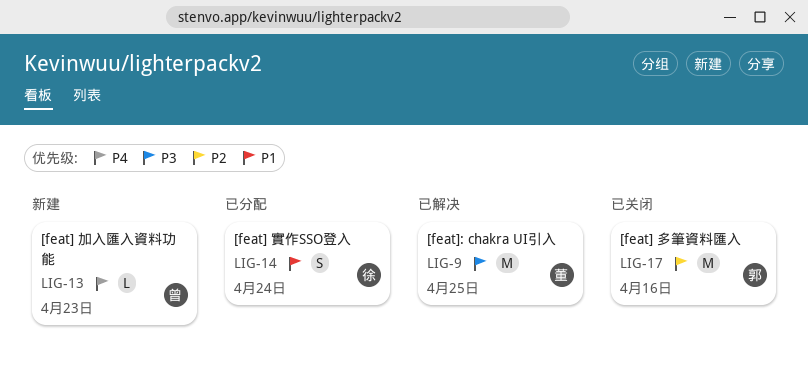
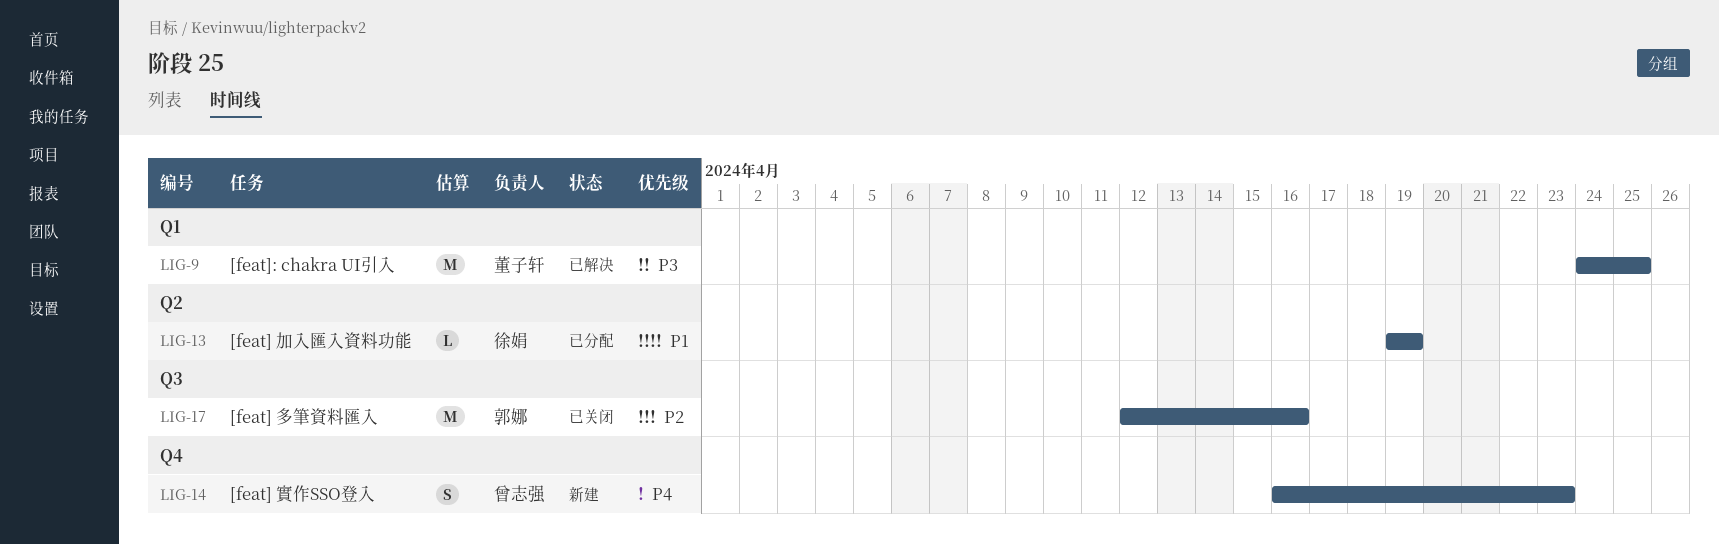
LIG-13, status: 新建 -> 已分配
LIG-13, owner: 曾志强 -> 徐娟
LIG-13, priority: P4 -> P1
LIG-13, due: Apr 23 -> Apr 19
LIG-14, status: 已分配 -> 新建
LIG-14, owner: 徐娟 -> 曾志强
LIG-14, priority: P1 -> P4
LIG-14, due: Apr 24 -> Apr 23

